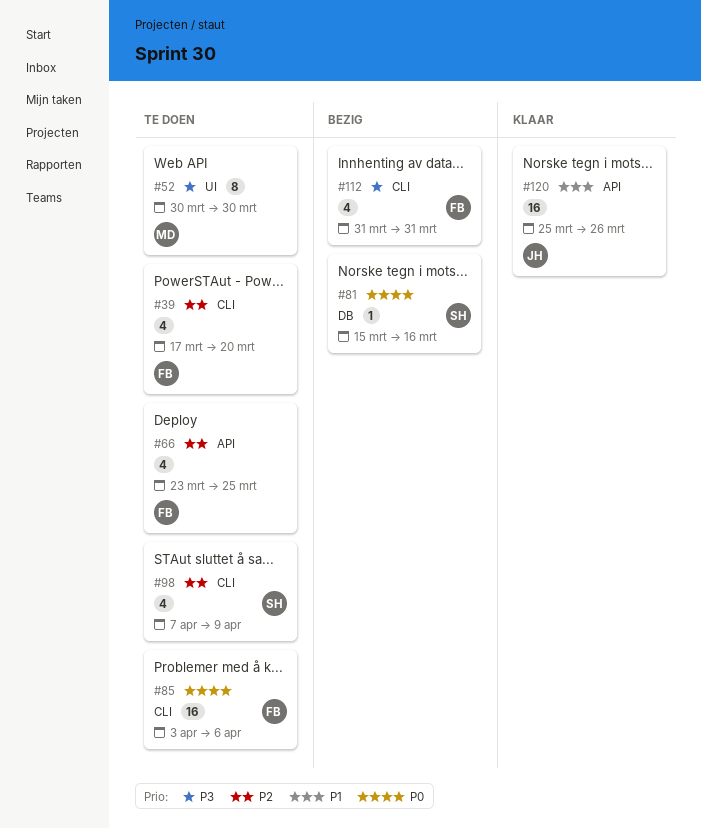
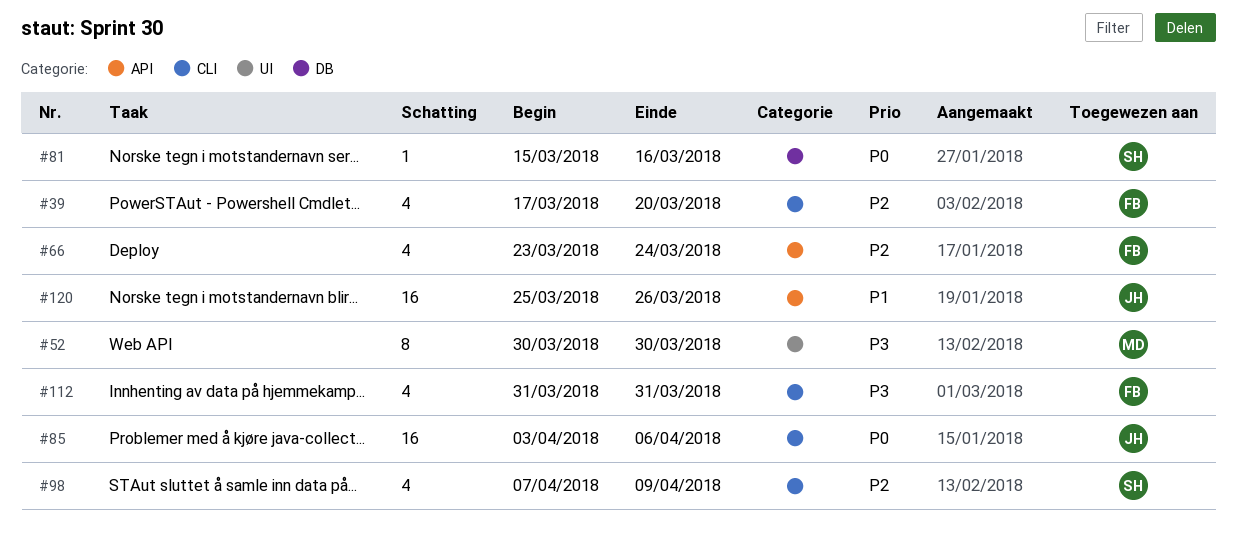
#66, due: Mar 25 -> Mar 24
#85, owner: FB -> JH

